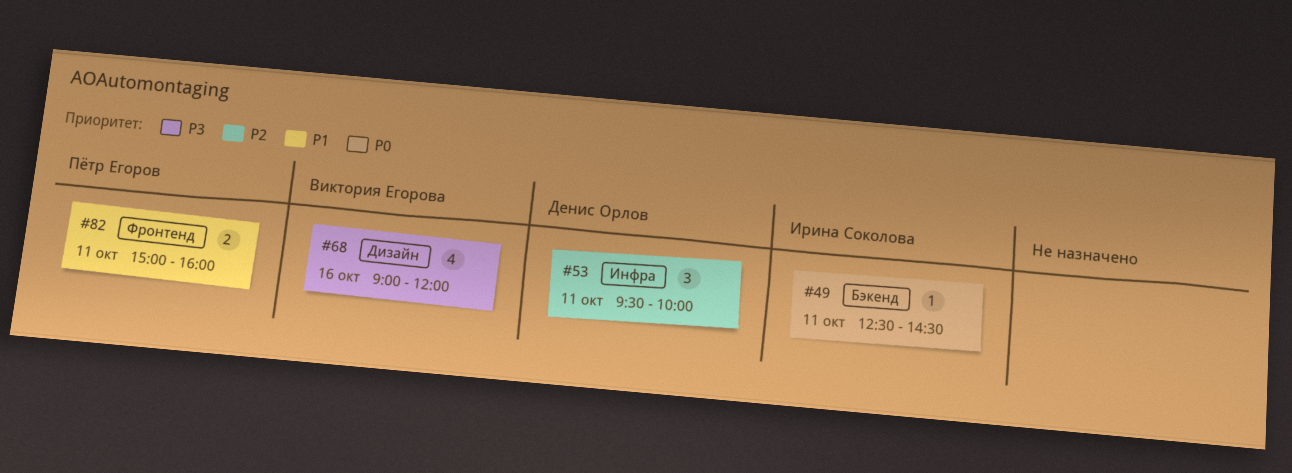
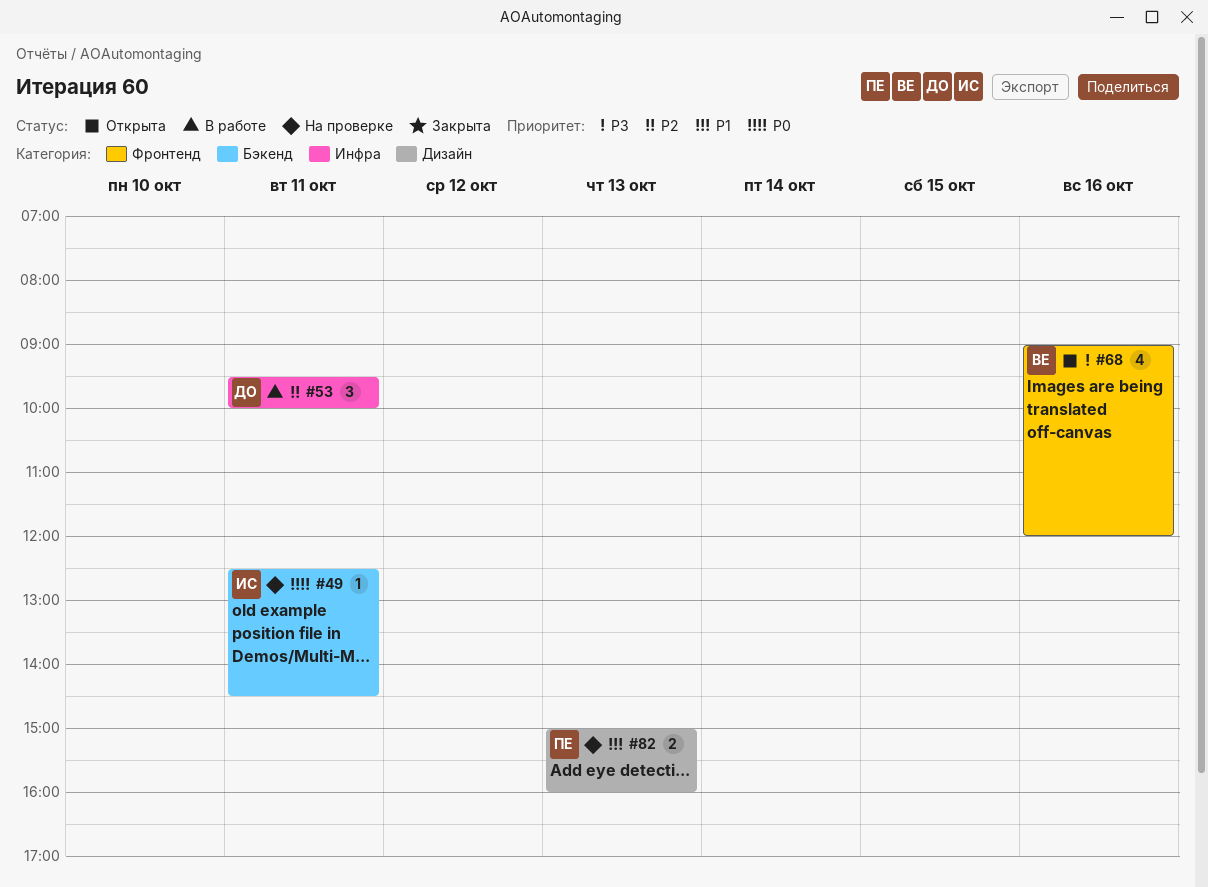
#68, label: Дизайн -> Фронтенд
#82, label: Фронтенд -> Дизайн
#82, day: Oct 11 -> Oct 13

